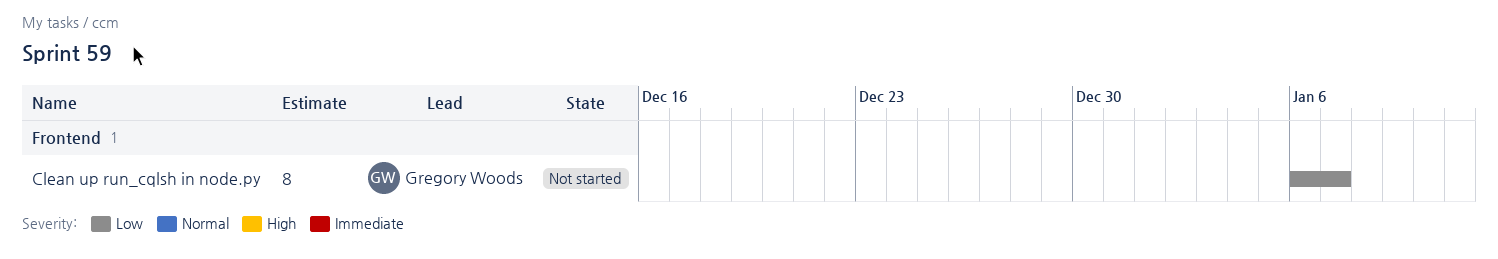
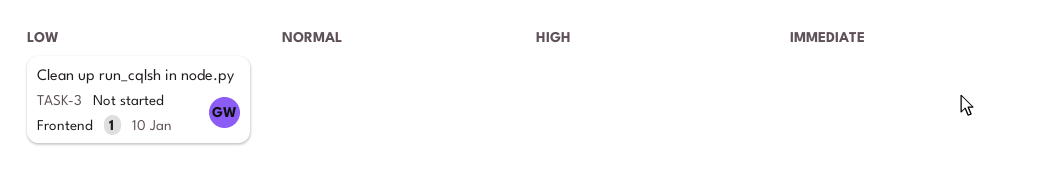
Clean up run_cqlsh in node.py, estimate: 8 -> 1
Clean up run_cqlsh in node.py, due: Jan 7 -> Jan 10

